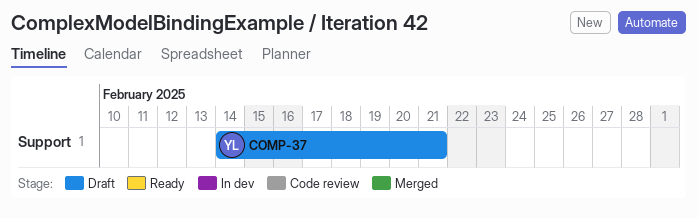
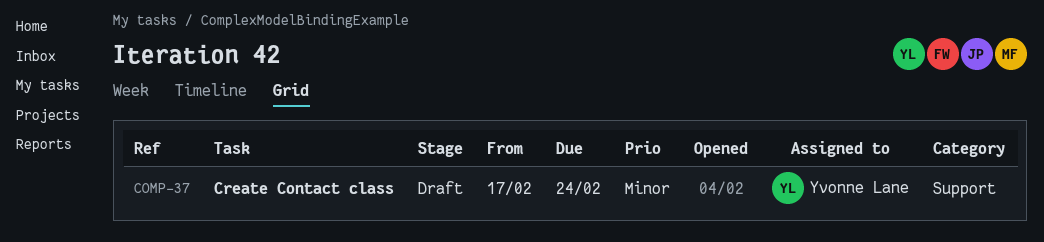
COMP-37, start: Feb 14 -> Feb 17
COMP-37, due: Feb 21 -> Feb 24

